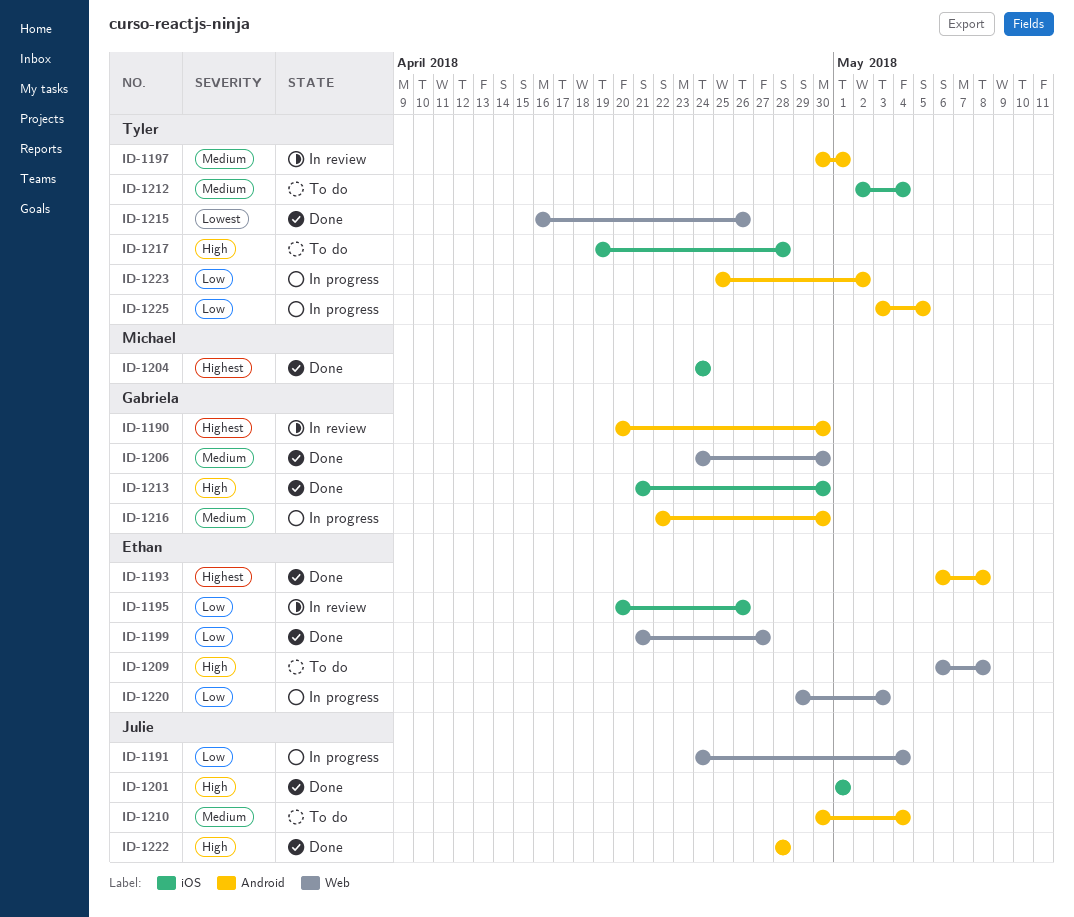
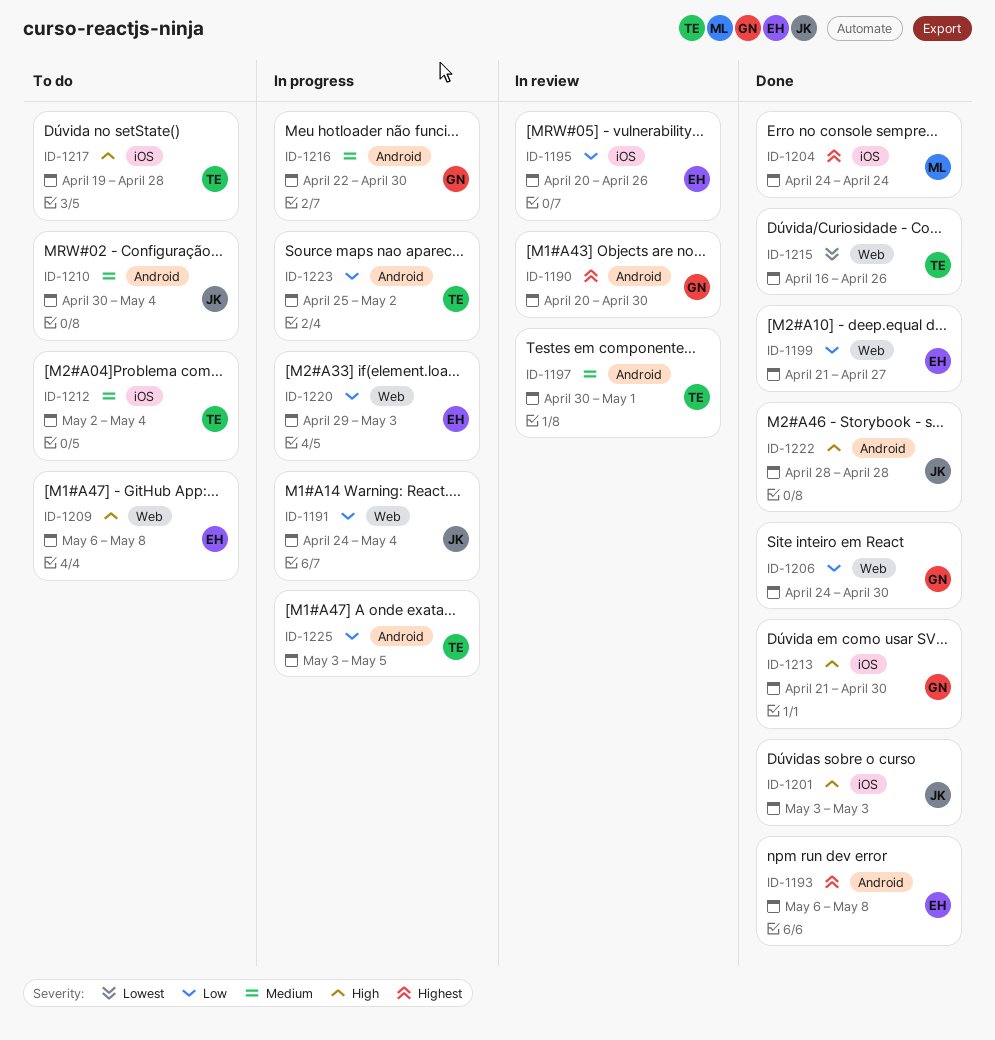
ID-1201, start: May 1 -> May 3
ID-1201, due: May 1 -> May 3
ID-1206, priority: Medium -> Low

